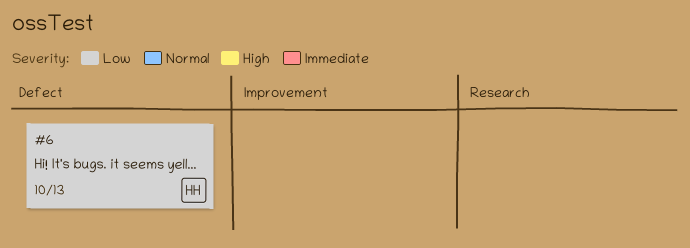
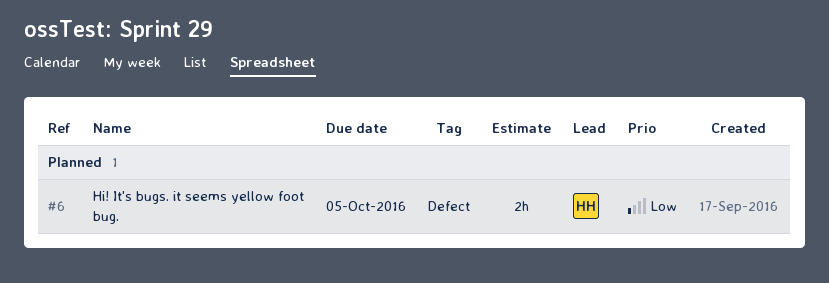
#6, due: Oct 13 -> Oct 5

